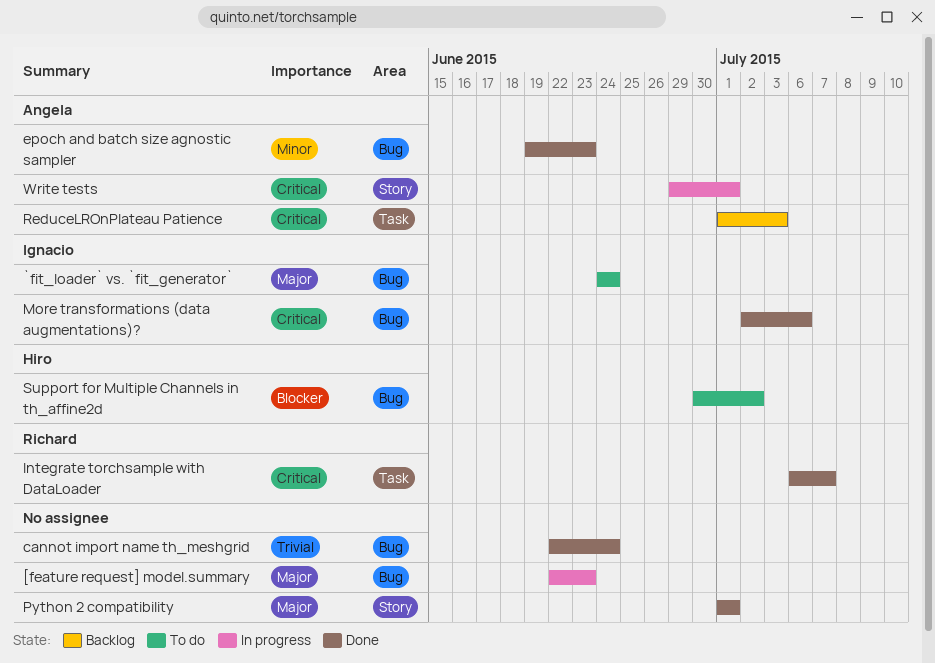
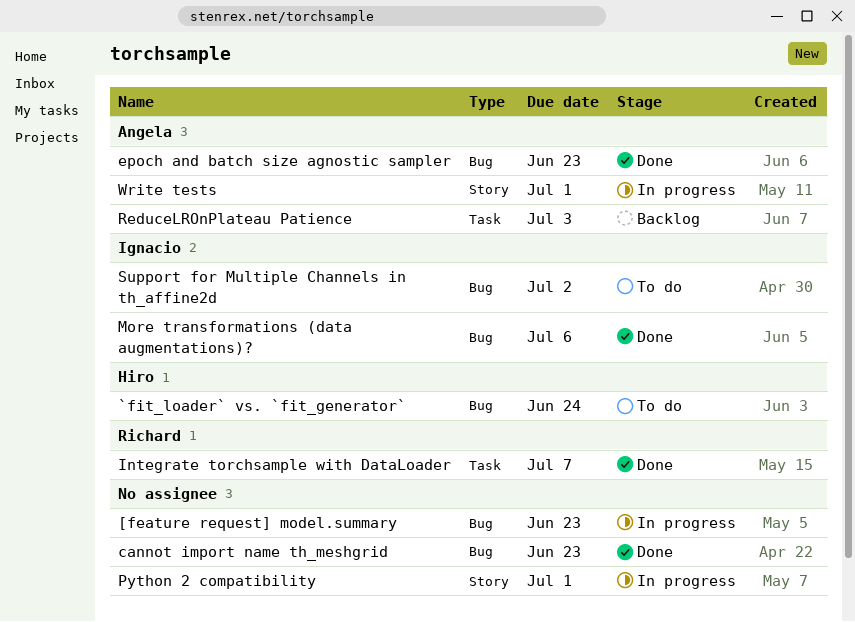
`fit_loader` vs. `fit_generator`, owner: Ignacio -> Hiro
cannot import name th_meshgrid, due: Jun 24 -> Jun 23
Python 2 compatibility, status: Done -> In progress
Support for Multiple Channels in th_affine2d, owner: Hiro -> Ignacio

